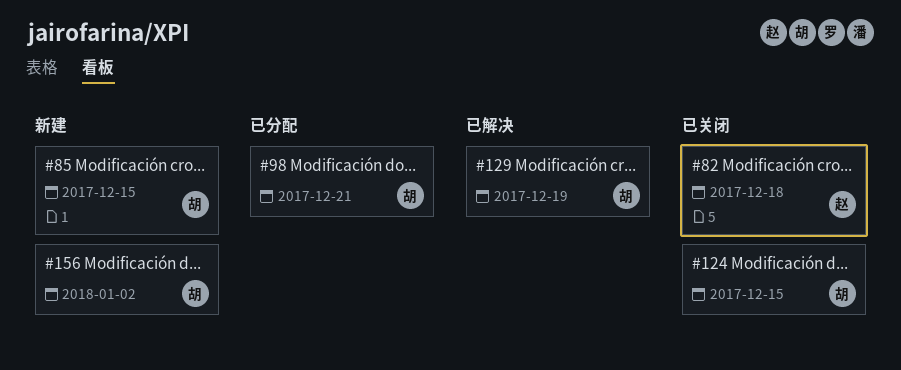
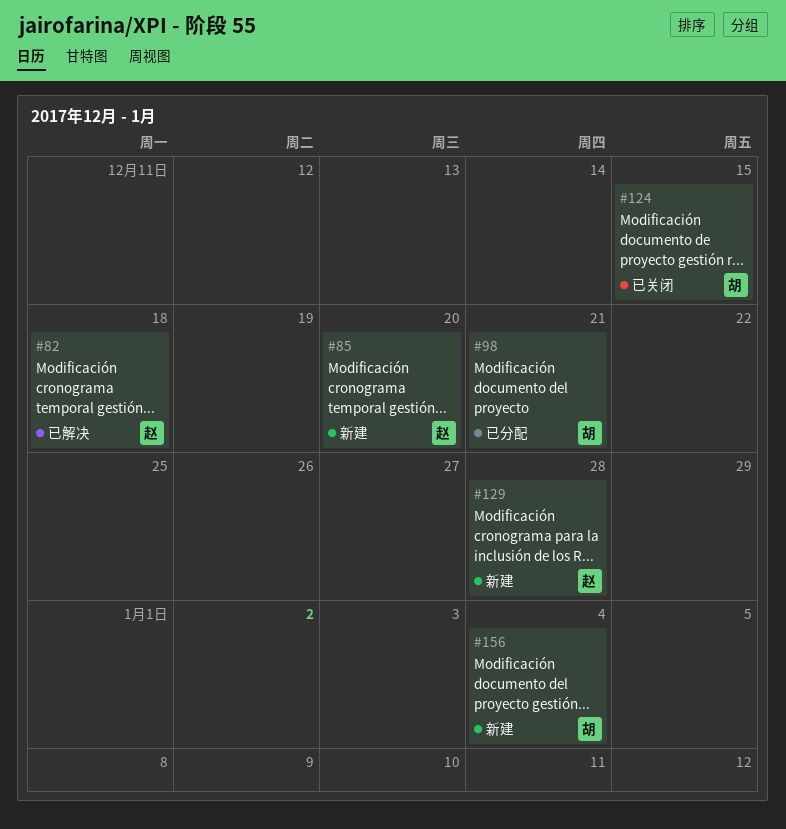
#82, status: 已关闭 -> 已解决
#85, owner: 胡 -> 赵
#85, due: Dec 15 -> Dec 20
#129, status: 已解决 -> 新建
#129, owner: 胡 -> 赵
#129, due: Dec 19 -> Dec 28
#156, due: Jan 2 -> Jan 4

